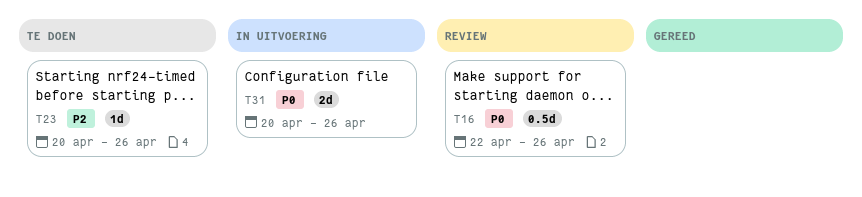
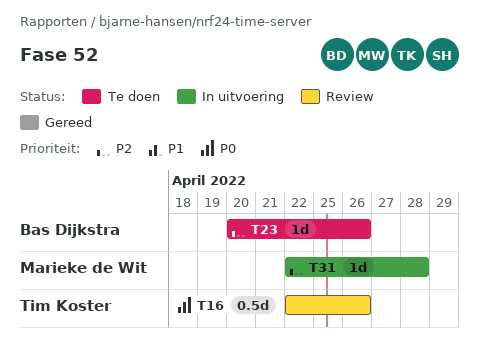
T31, priority: P0 -> P2
T31, estimate: 2d -> 1d
T31, start: Apr 20 -> Apr 22
T31, due: Apr 26 -> Apr 28

